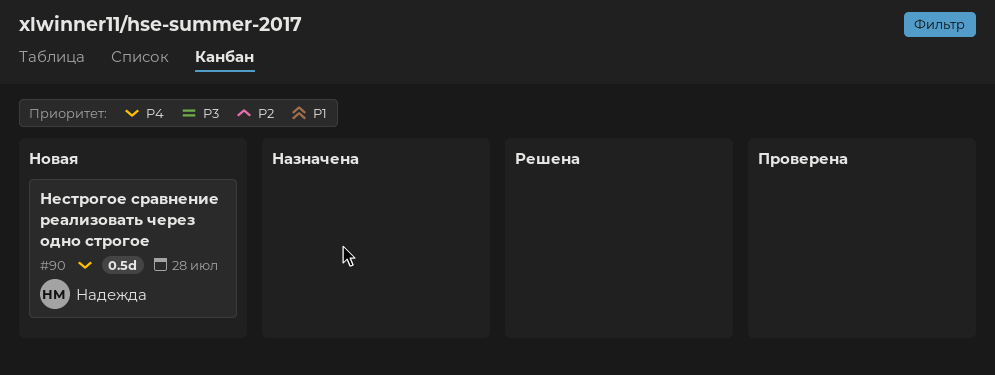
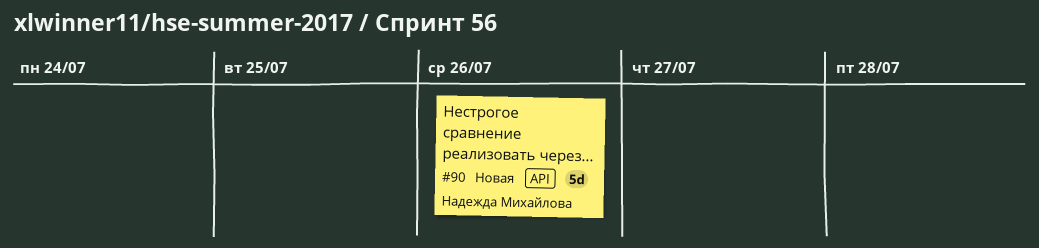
#90, estimate: 0.5d -> 5d
#90, due: Jul 28 -> Jul 26

